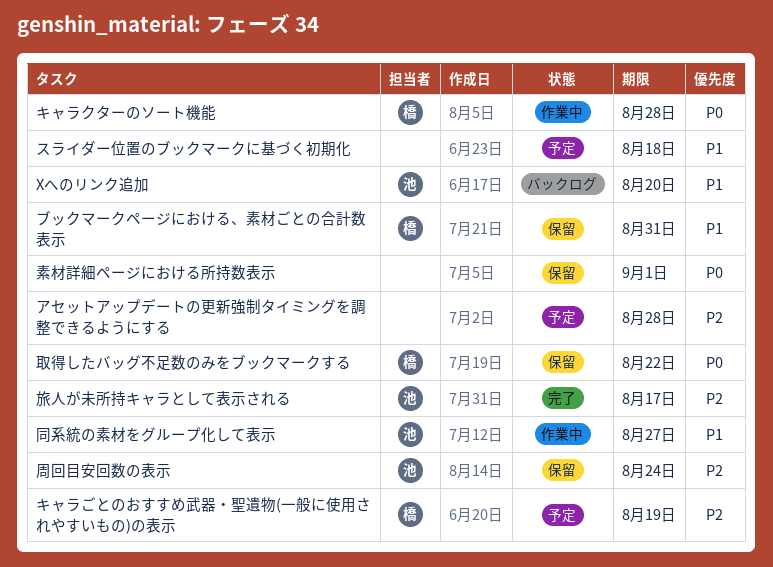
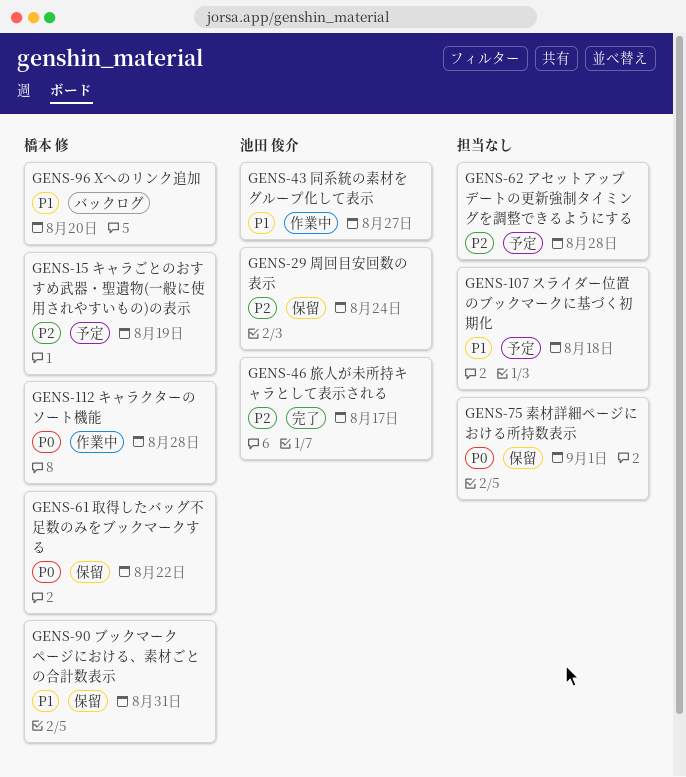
Xへのリンク追加, owner: 池田 俊介 -> 橋本 修

